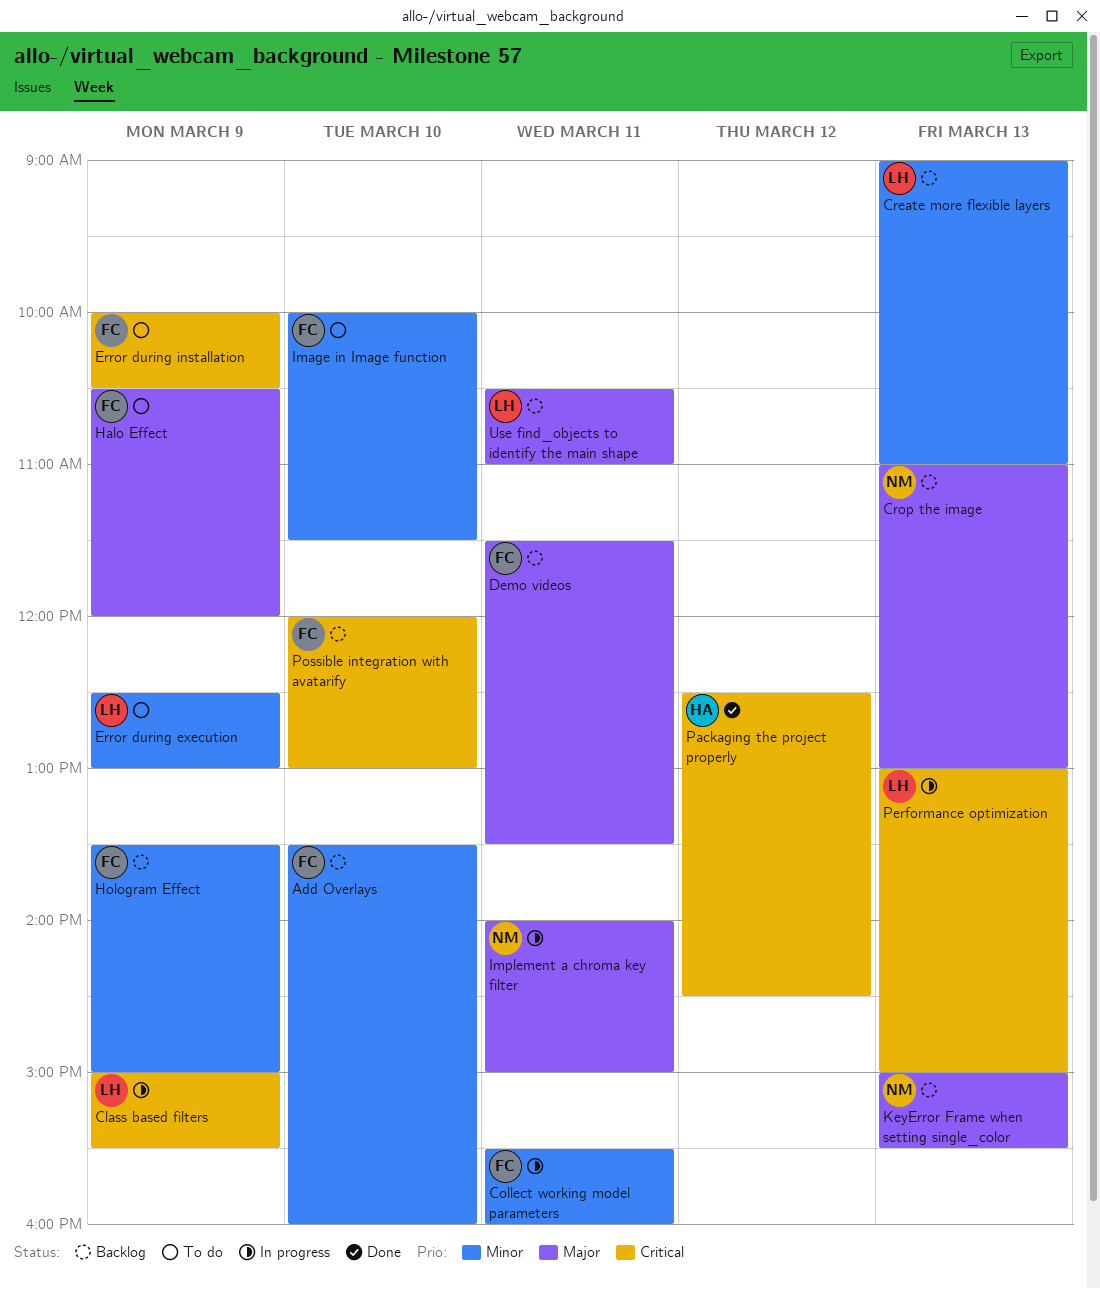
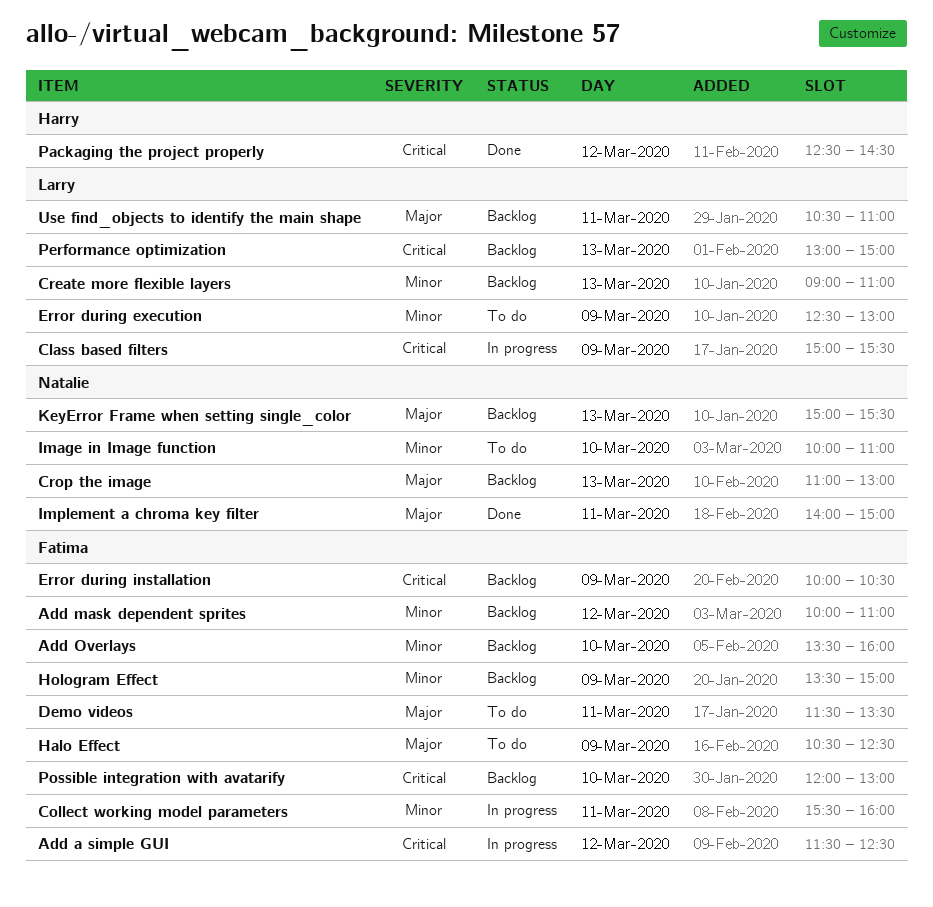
Add a simple GUI: none -> present
Add mask dependent sprites: none -> present
Demo videos, status: Backlog -> To do
Error during installation, status: To do -> Backlog
Halo Effect, ends: 12:00 -> 12:30
Image in Image function, owner: Fatima -> Natalie
Image in Image function, ends: 11:30 -> 11:00
Implement a chroma key filter, status: In progress -> Done
Performance optimization, status: In progress -> Backlog

